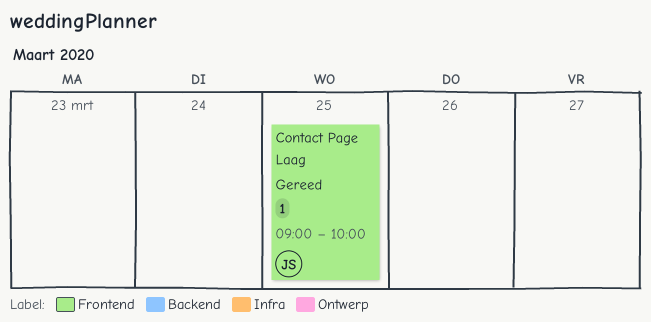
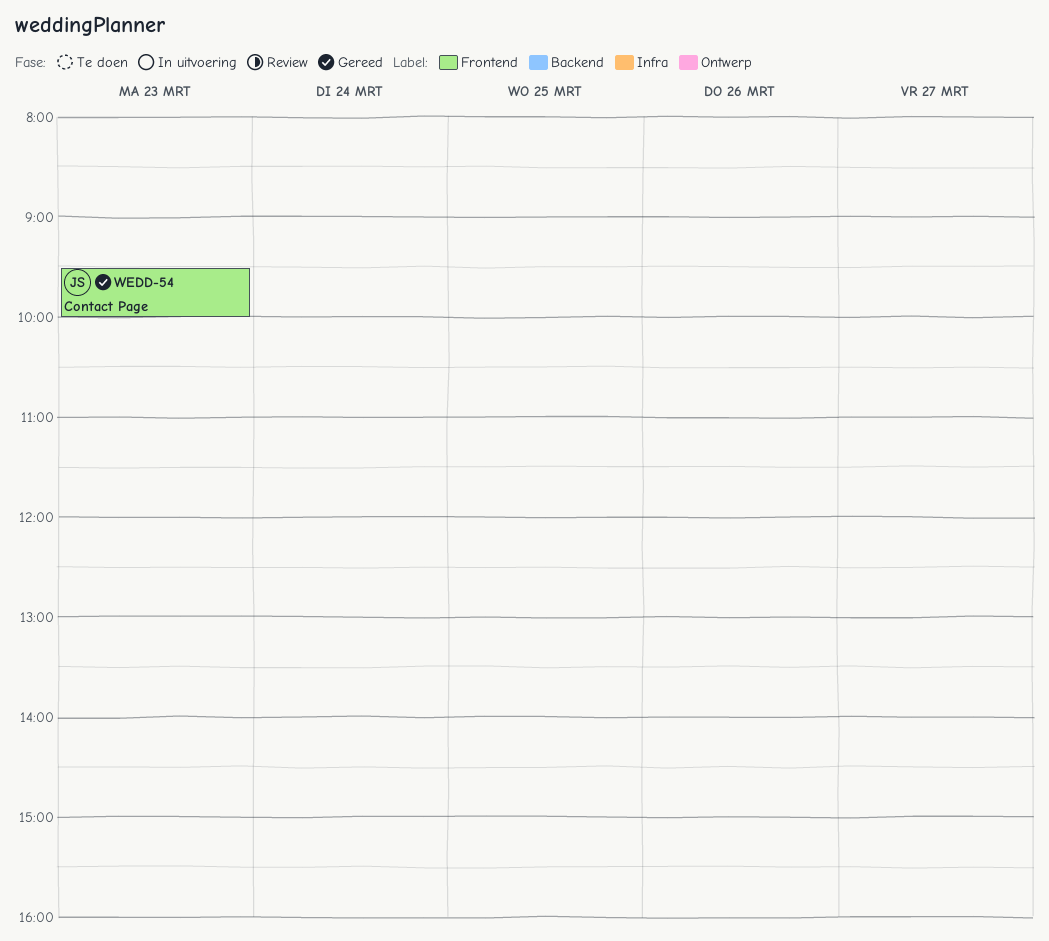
Contact Page, day: Mar 25 -> Mar 23
Contact Page, begins: 09:00 -> 09:30

